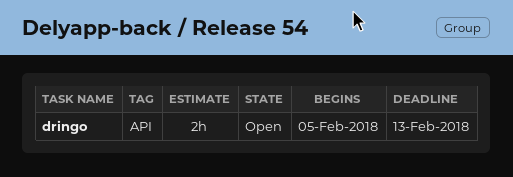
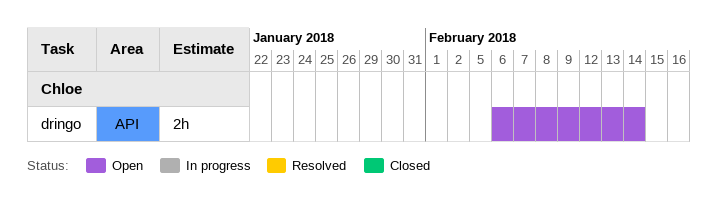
dringo, start: Feb 5 -> Feb 6
dringo, due: Feb 13 -> Feb 14

